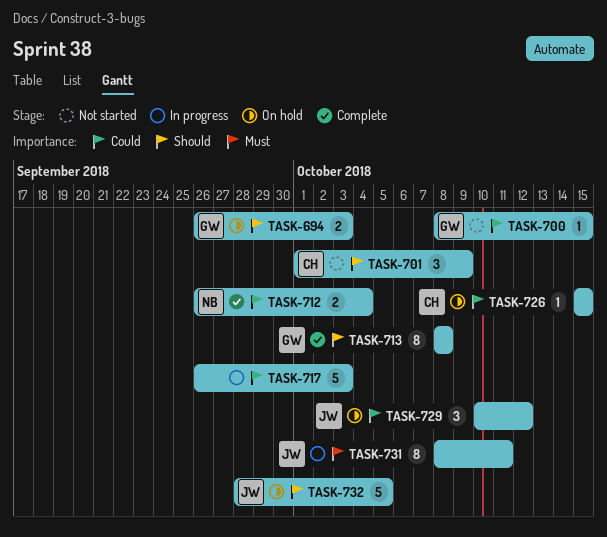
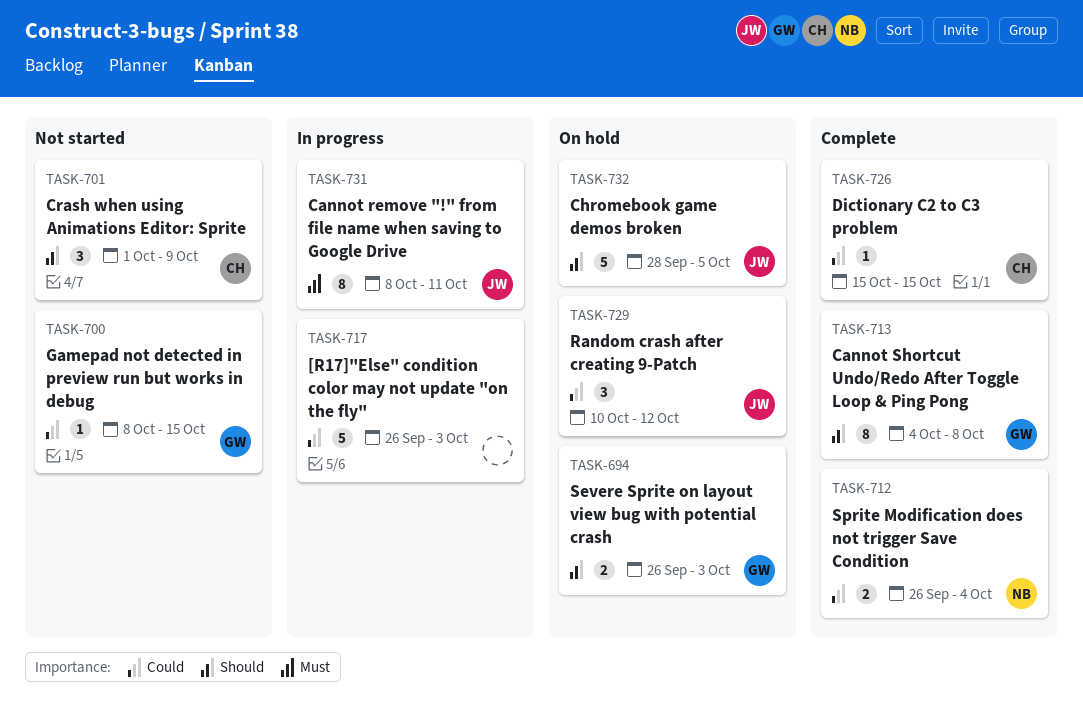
TASK-713, start: Oct 8 -> Oct 4
TASK-726, status: On hold -> Complete

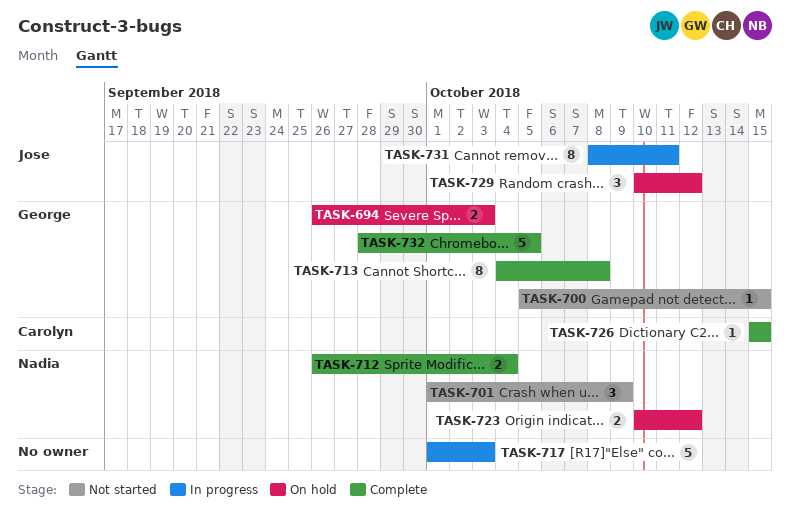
TASK-700, start: Oct 8 -> Oct 5
TASK-701, owner: Carolyn -> Nadia
TASK-717, start: Sep 26 -> Oct 1
TASK-723: none -> present
TASK-732, status: On hold -> Complete
TASK-732, owner: Jose -> George

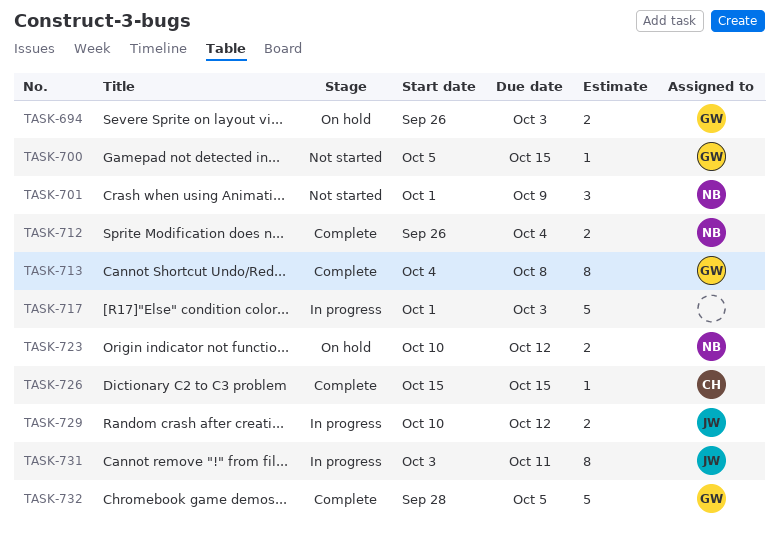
TASK-729, status: On hold -> In progress
TASK-729, estimate: 3 -> 2
TASK-731, start: Oct 8 -> Oct 3

